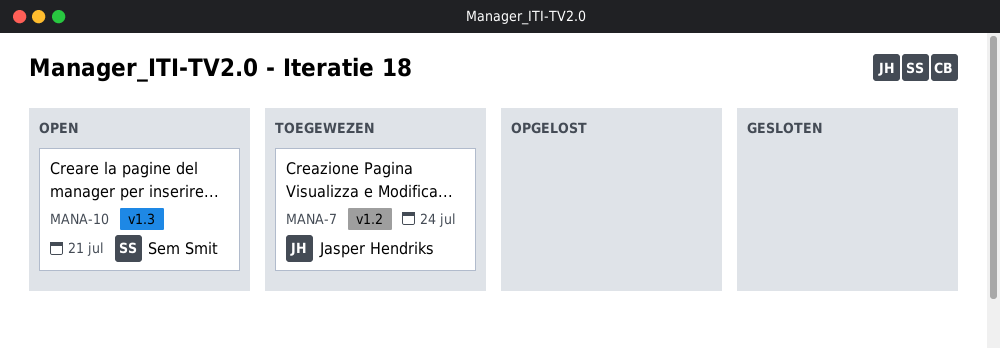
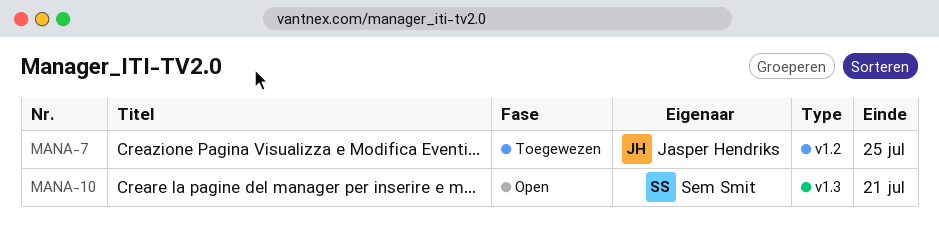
MANA-7, due: Jul 24 -> Jul 25

